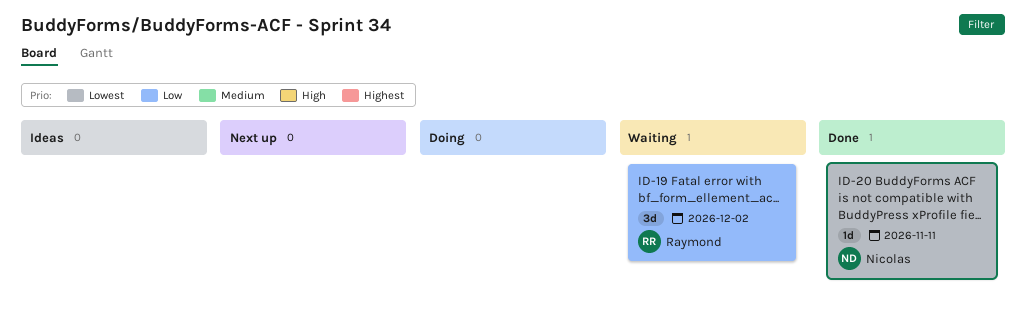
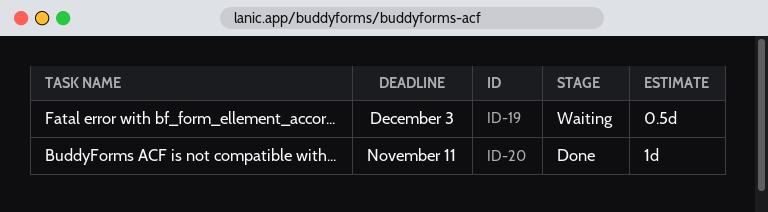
ID-19, estimate: 3d -> 0.5d
ID-19, due: Dec 2 -> Dec 3

